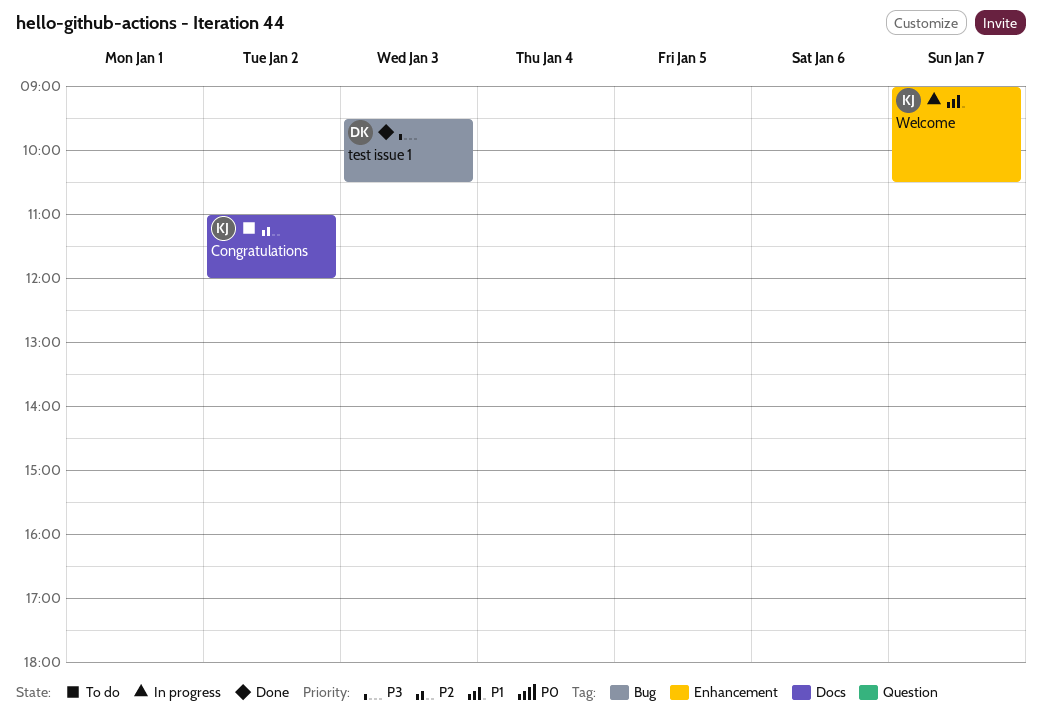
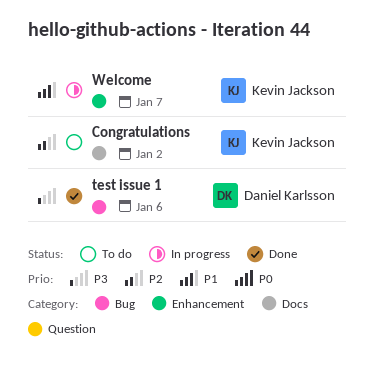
test issue 1, day: Jan 3 -> Jan 6

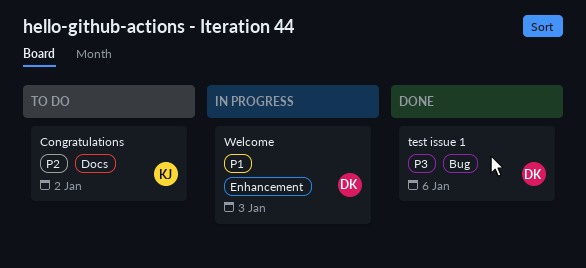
Welcome, owner: Kevin Jackson -> Daniel Karlsson
Welcome, day: Jan 7 -> Jan 3

